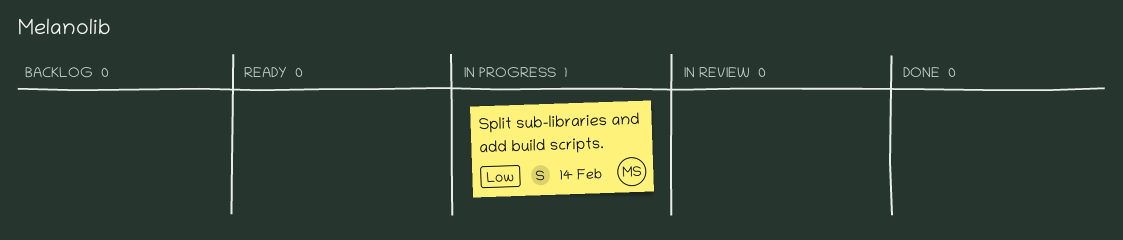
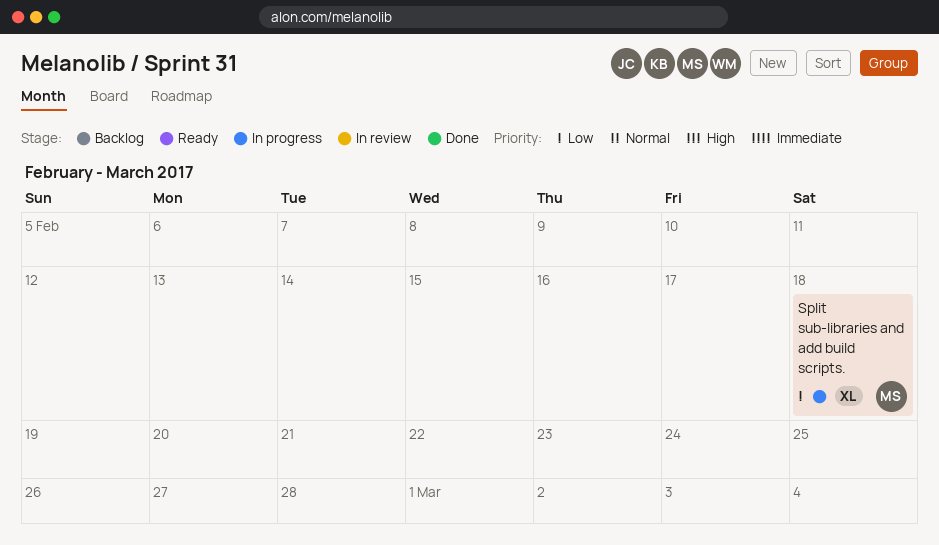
Split sub-libraries and add build scripts., estimate: S -> XL
Split sub-libraries and add build scripts., due: Feb 14 -> Feb 18

